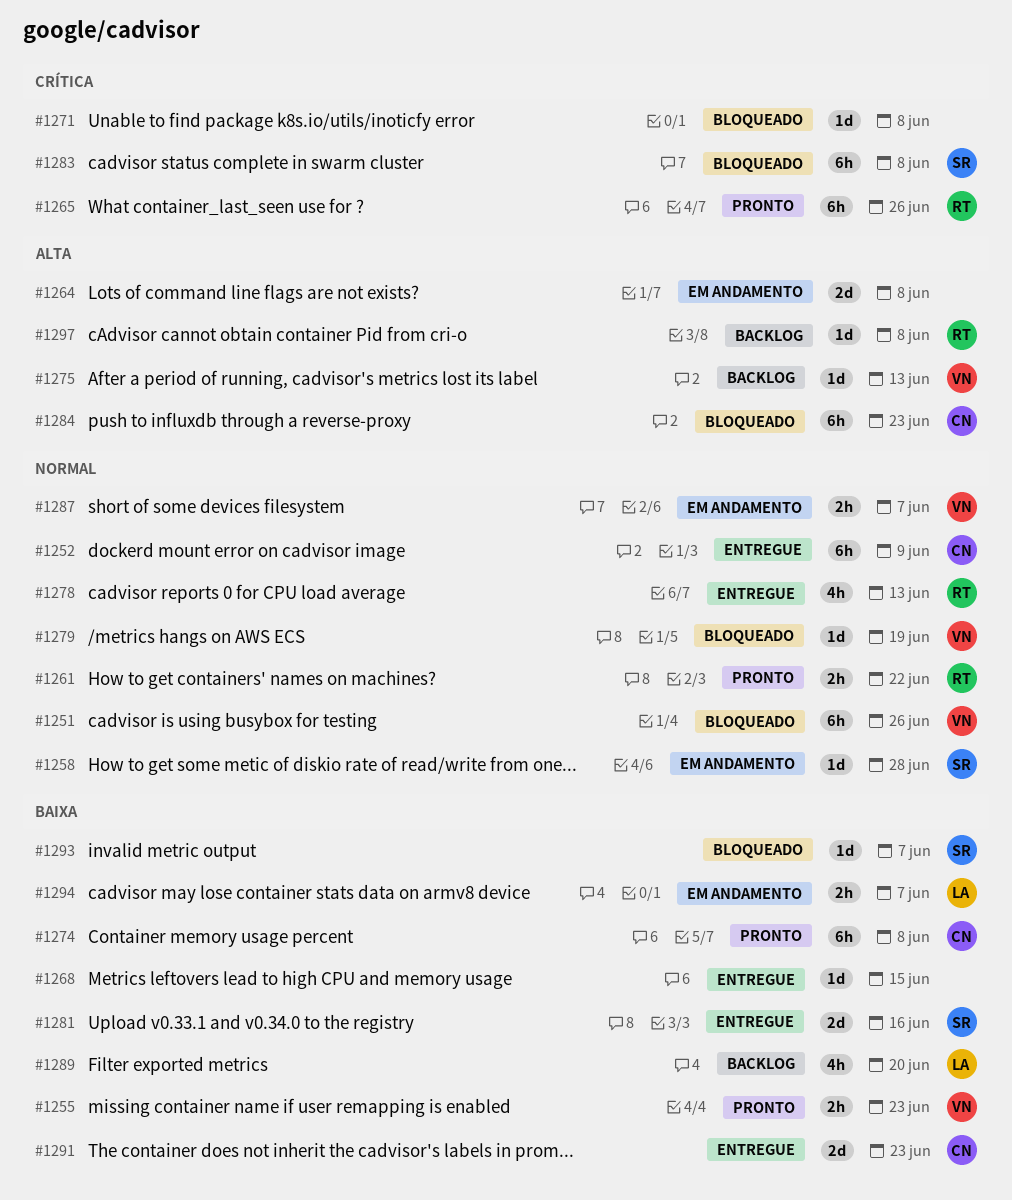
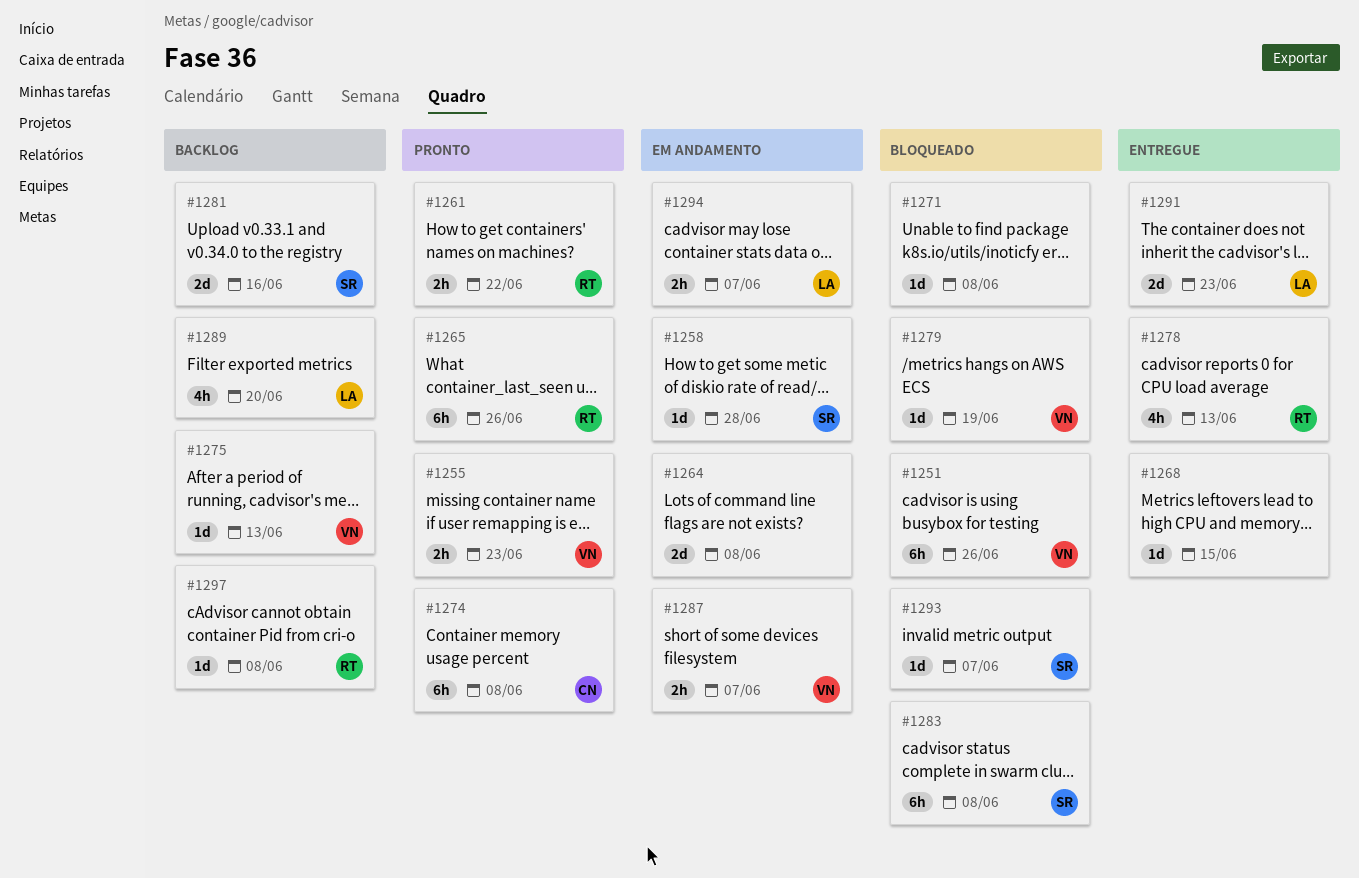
#1252: present -> none
#1281, status: Entregue -> Backlog
#1284: present -> none
#1291, owner: CN -> LA

